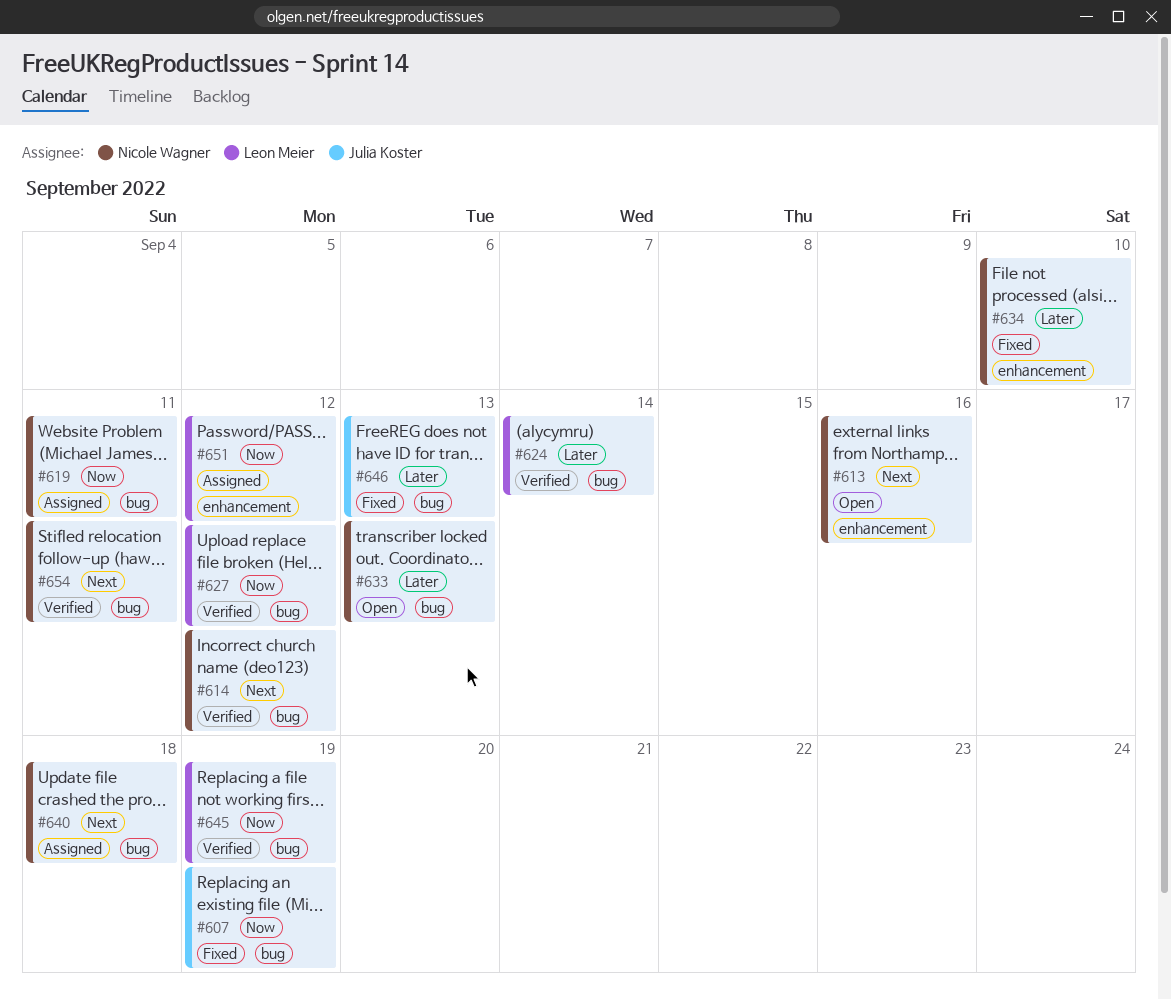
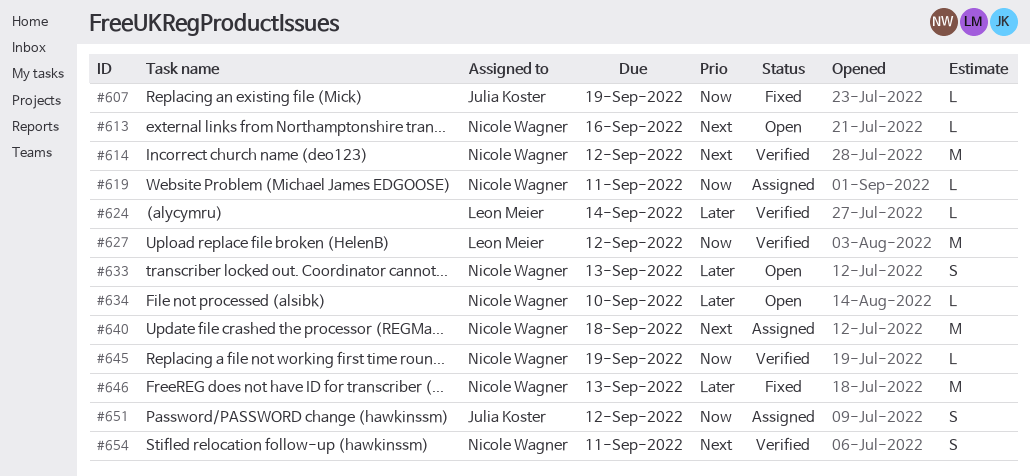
#634, status: Fixed -> Open
#645, owner: Leon Meier -> Nicole Wagner
#646, owner: Julia Koster -> Nicole Wagner
#651, owner: Leon Meier -> Julia Koster

